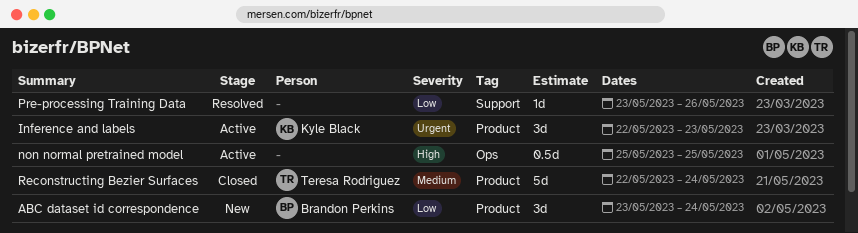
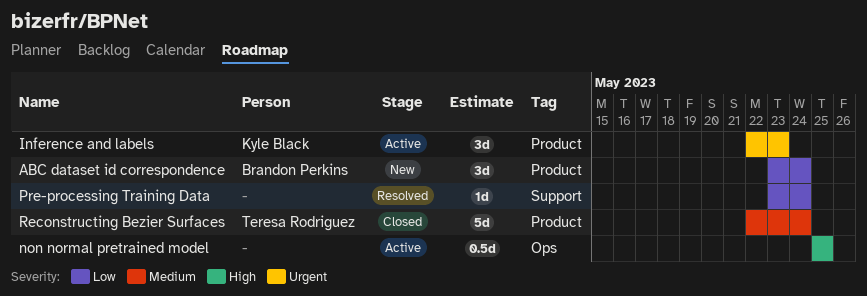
Pre-processing Training Data, due: May 26 -> May 24

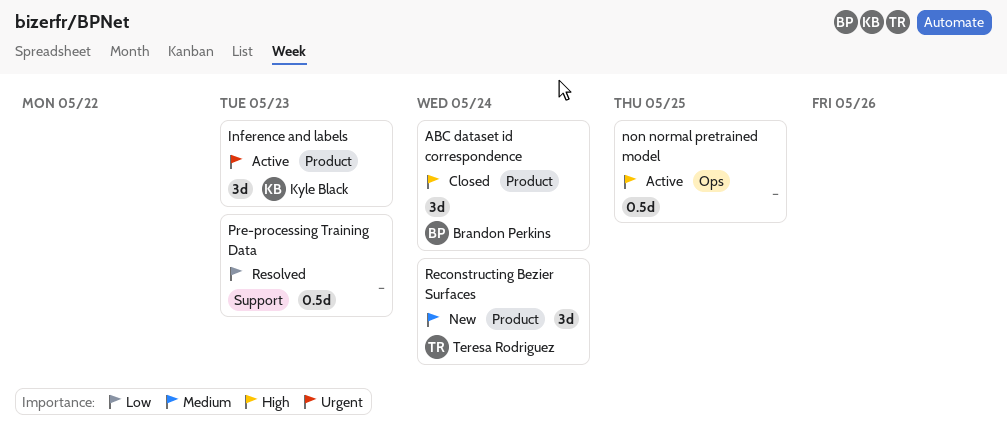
ABC dataset id correspondence, status: New -> Closed
ABC dataset id correspondence, priority: Low -> High
Pre-processing Training Data, estimate: 1d -> 0.5d
Pre-processing Training Data, due: May 24 -> May 23
Reconstructing Bezier Surfaces, status: Closed -> New
Reconstructing Bezier Surfaces, estimate: 5d -> 3d

